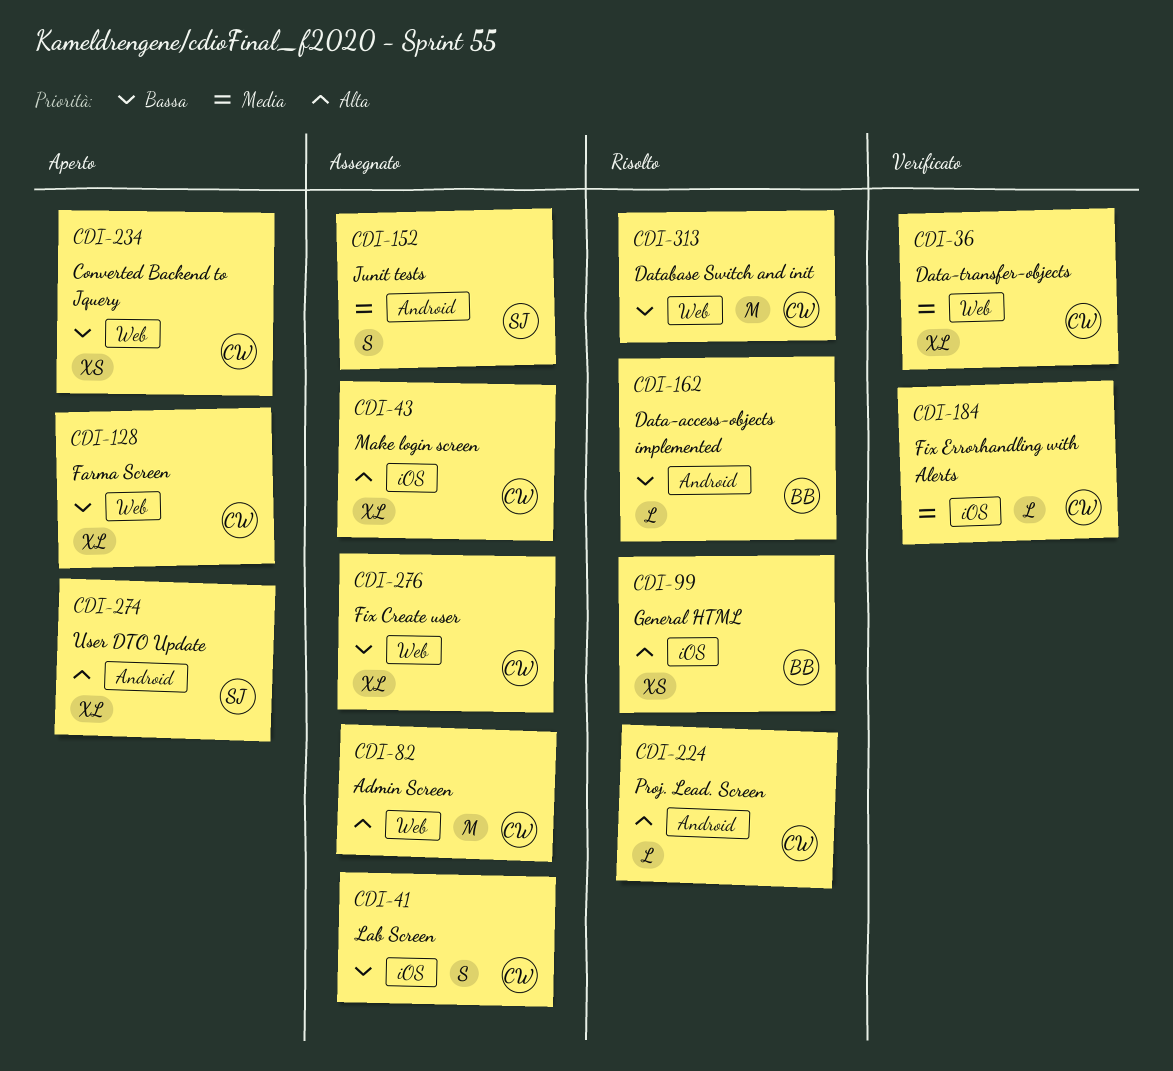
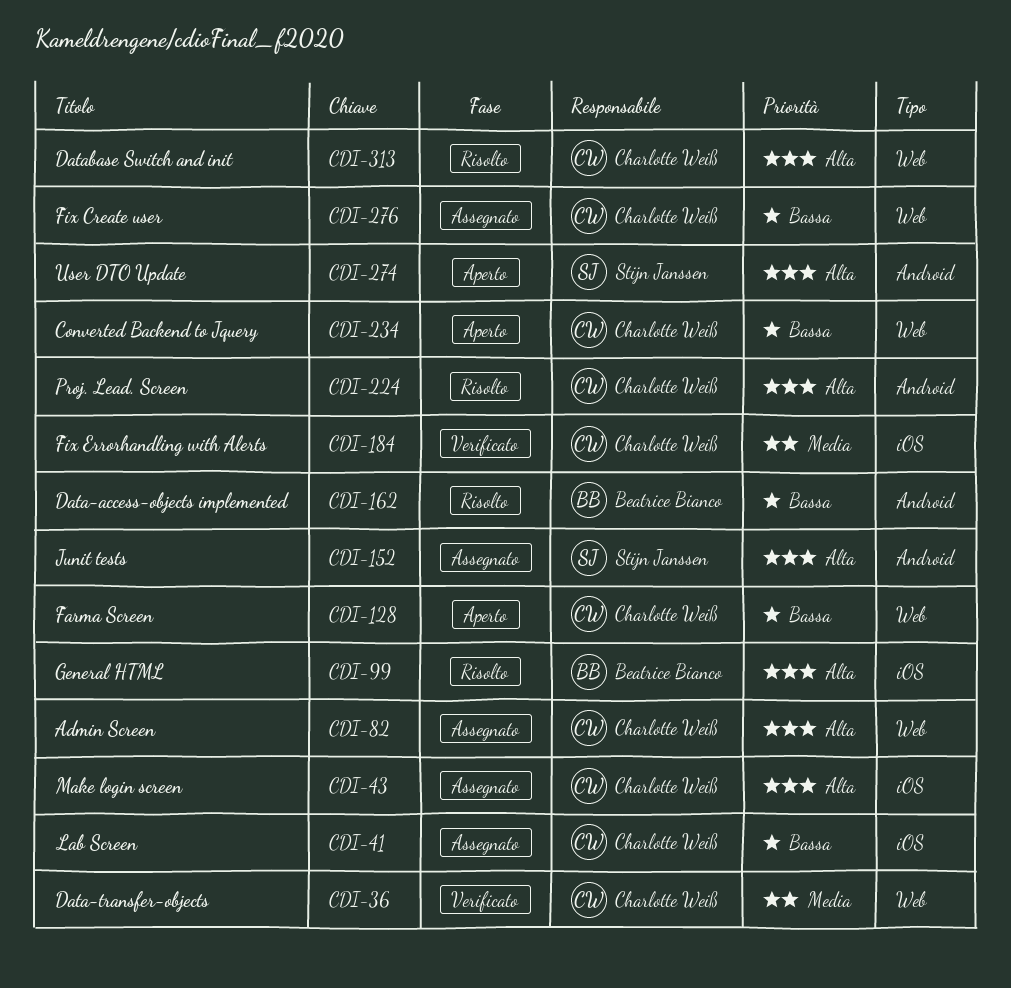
CDI-152, priority: Media -> Alta
CDI-313, priority: Bassa -> Alta

